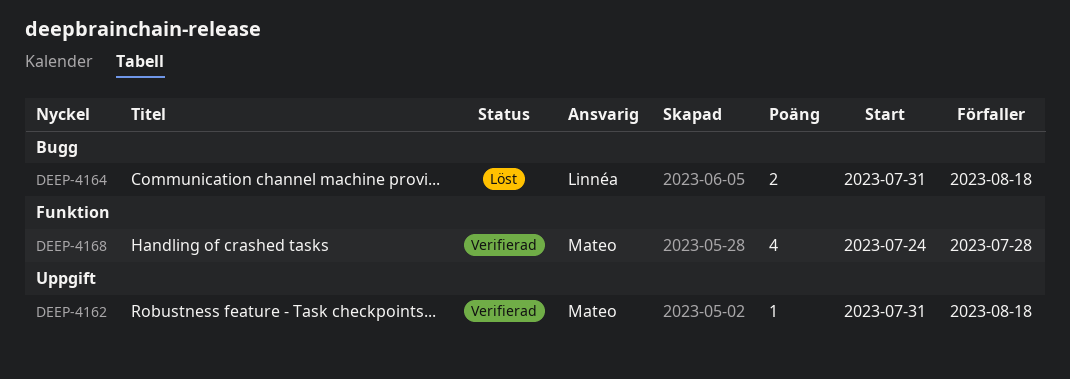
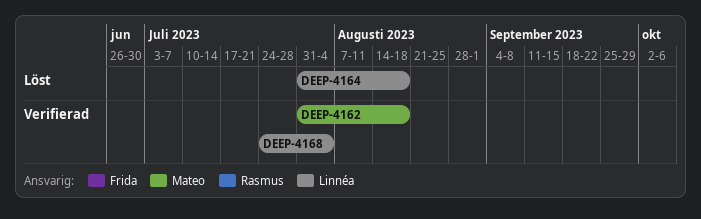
DEEP-4168, owner: Mateo -> Linnéa
DEEP-4168, due: Jul 28 -> Aug 4

